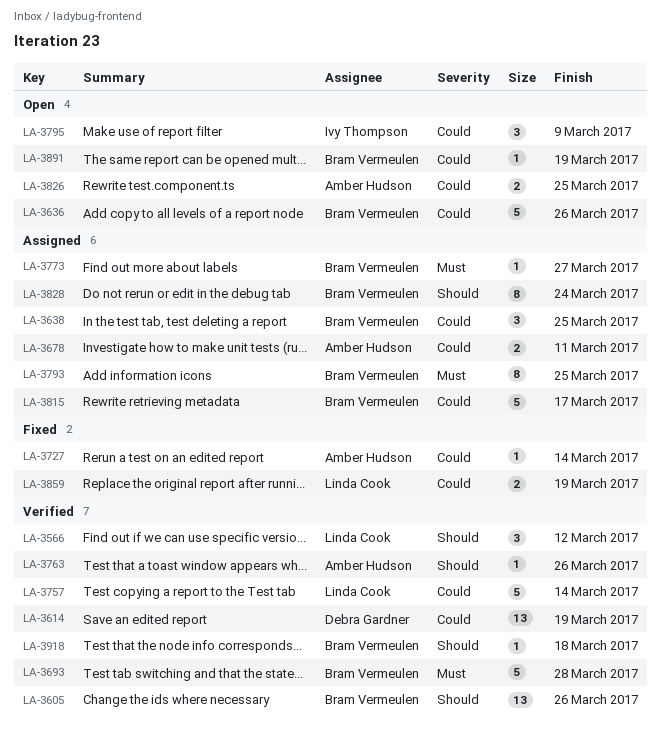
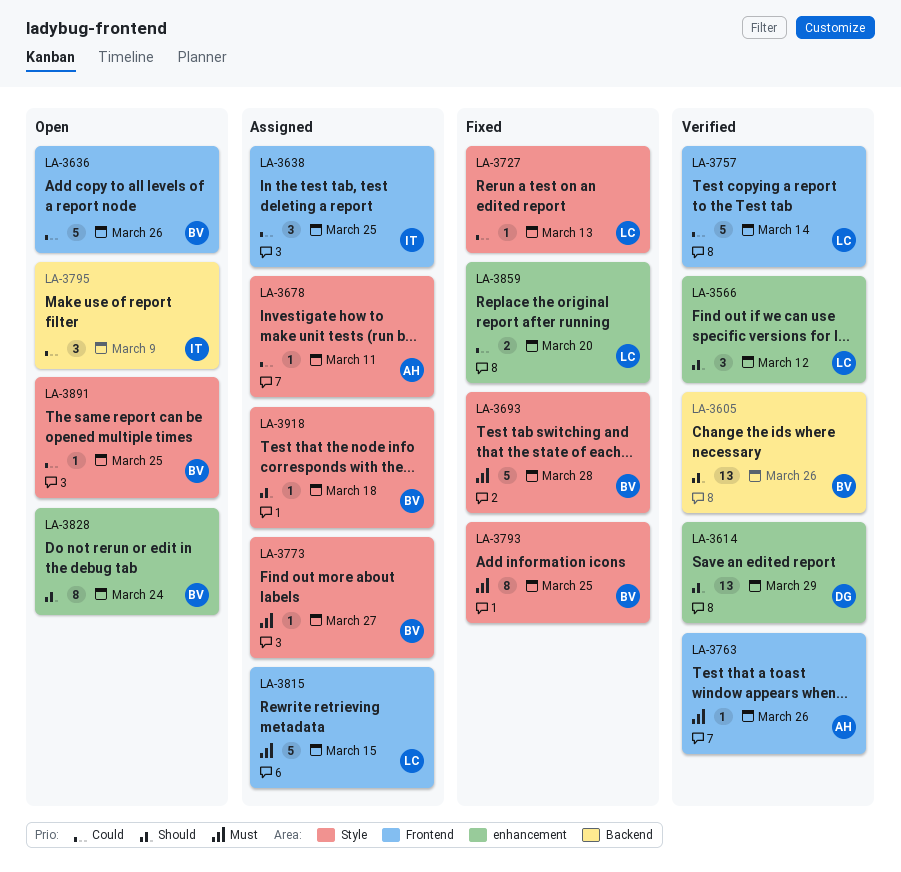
LA-3614, priority: Could -> Should
LA-3614, due: Mar 19 -> Mar 29
LA-3638, owner: Bram Vermeulen -> Ivy Thompson
LA-3678, estimate: 2 -> 1
LA-3693, status: Verified -> Fixed
LA-3727, owner: Amber Hudson -> Linda Cook
LA-3727, due: Mar 14 -> Mar 13
LA-3763, priority: Should -> Must
LA-3793, status: Assigned -> Fixed
LA-3815, owner: Bram Vermeulen -> Linda Cook
LA-3815, priority: Could -> Must
LA-3815, due: Mar 17 -> Mar 15
LA-3826: present -> none
LA-3828, status: Assigned -> Open
LA-3859, due: Mar 19 -> Mar 20
LA-3891, due: Mar 19 -> Mar 25
LA-3918, status: Verified -> Assigned

